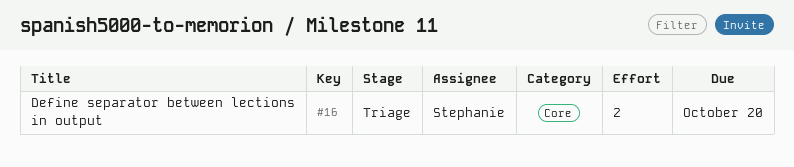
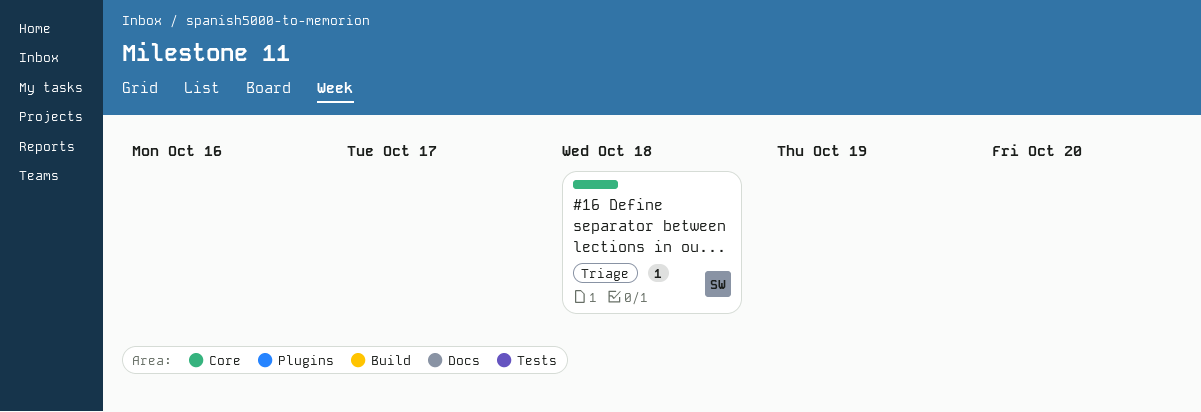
#16, estimate: 2 -> 1
#16, due: Oct 20 -> Oct 18

